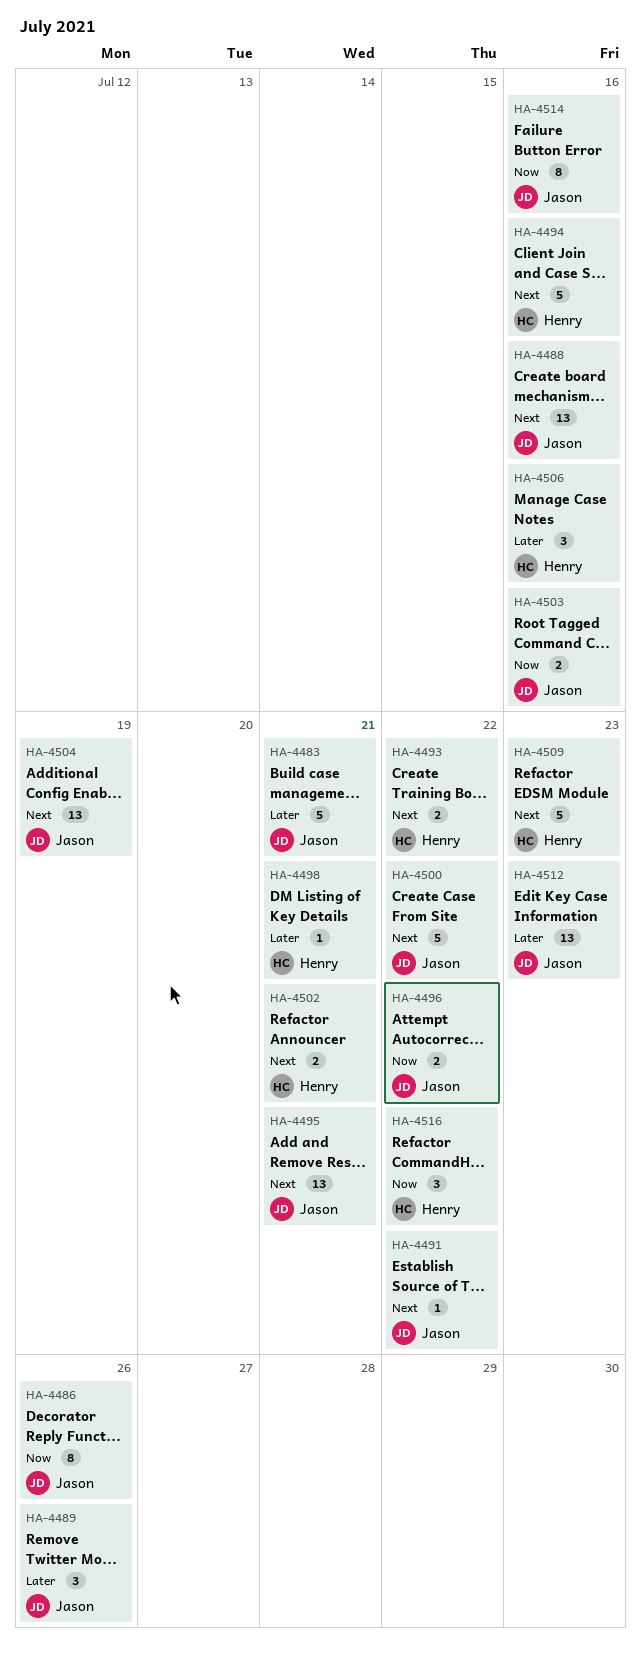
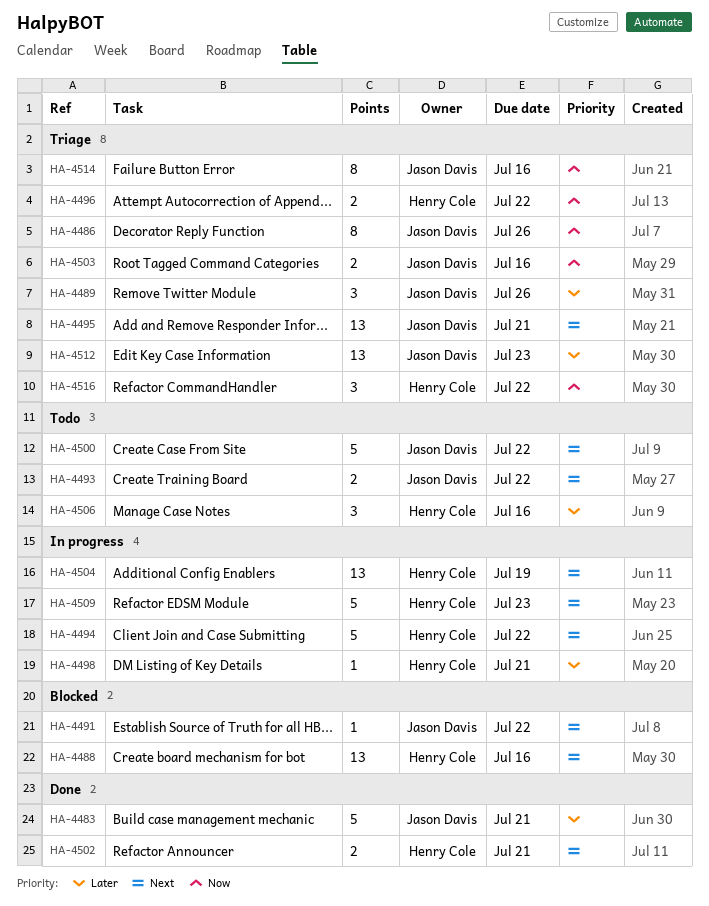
HA-4488, owner: Jason Davis -> Henry Cole
HA-4493, owner: Henry Cole -> Jason Davis
HA-4494, due: Jul 16 -> Jul 22
HA-4496, owner: Jason Davis -> Henry Cole
HA-4504, owner: Jason Davis -> Henry Cole

